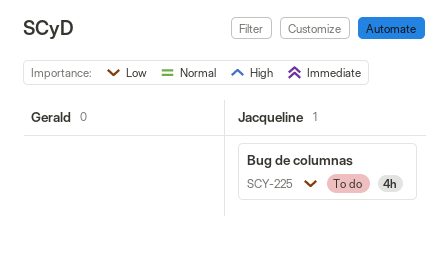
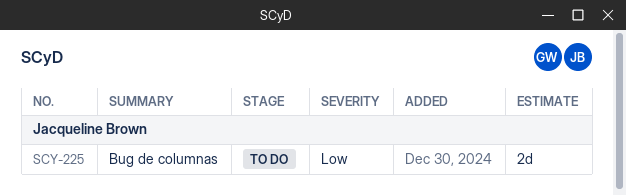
SCY-225, estimate: 4h -> 2d

